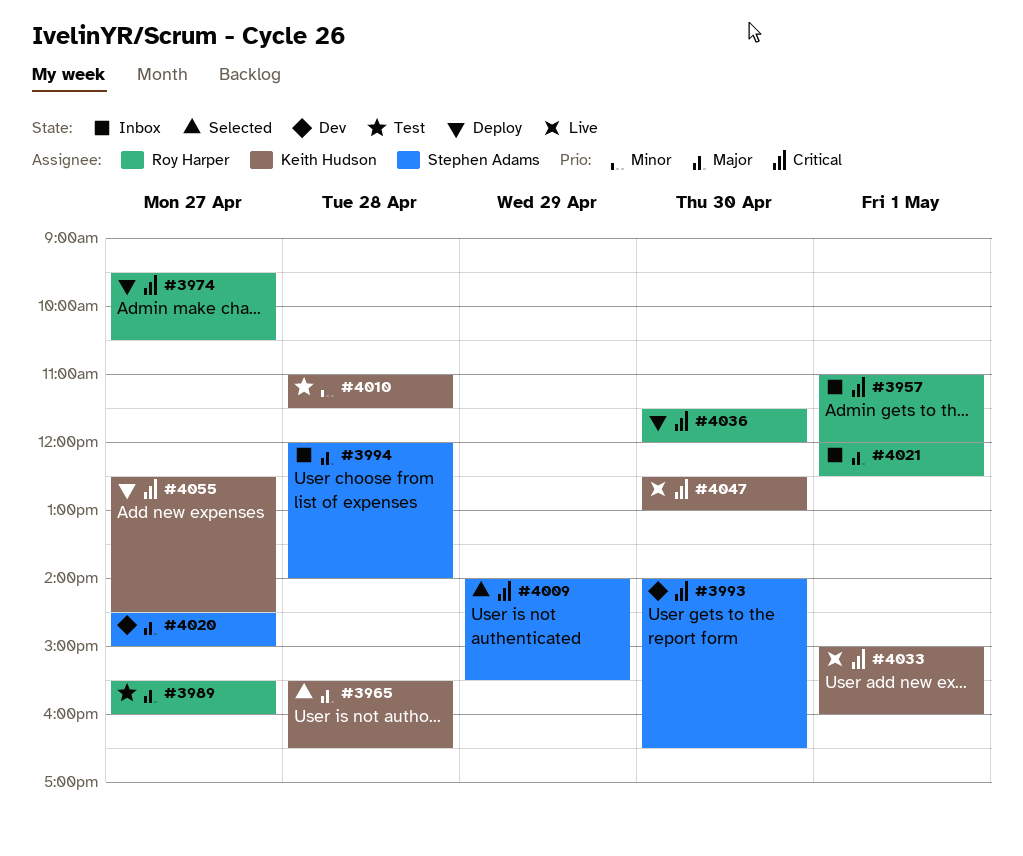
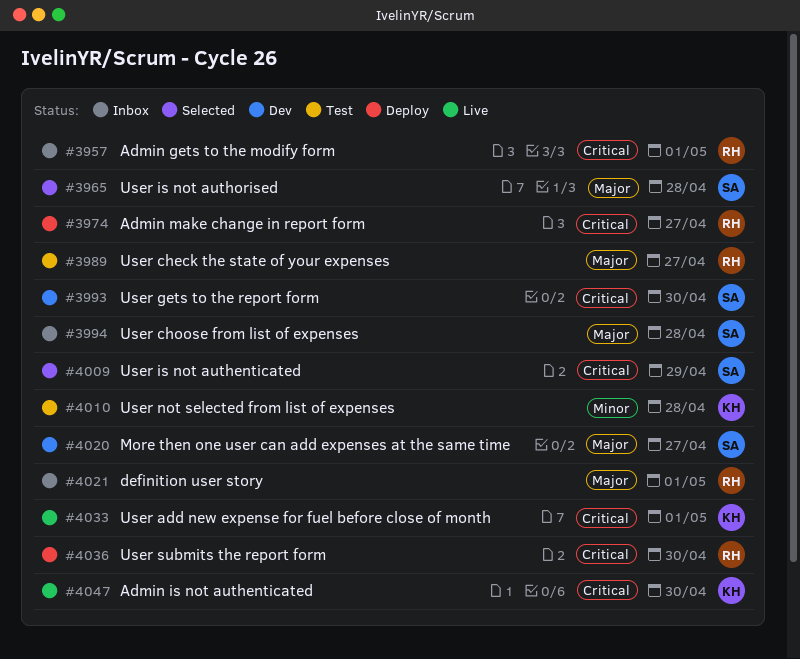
#3965, owner: Keith Hudson -> Stephen Adams
#4055: present -> none

